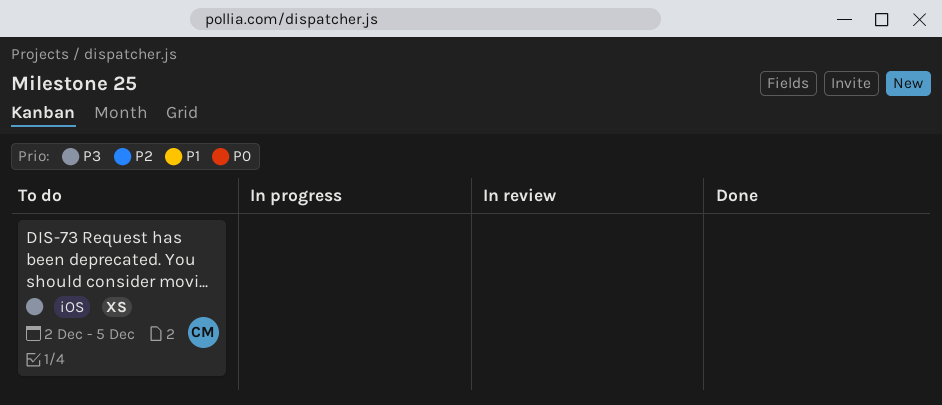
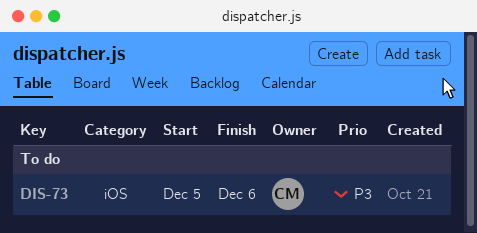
DIS-73, start: Dec 2 -> Dec 5
DIS-73, due: Dec 5 -> Dec 6

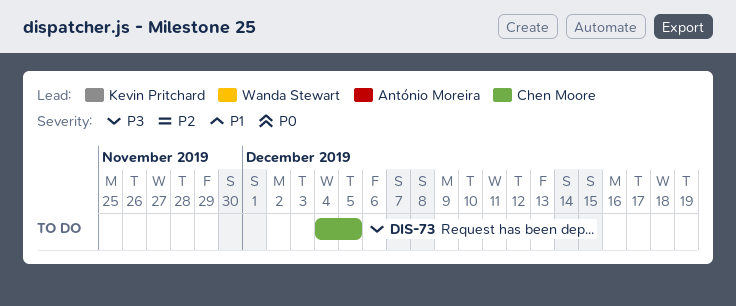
DIS-73, start: Dec 5 -> Dec 4
DIS-73, due: Dec 6 -> Dec 5

